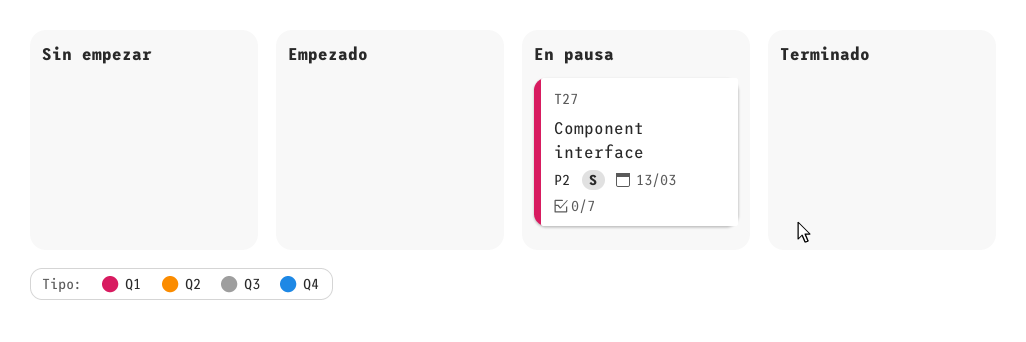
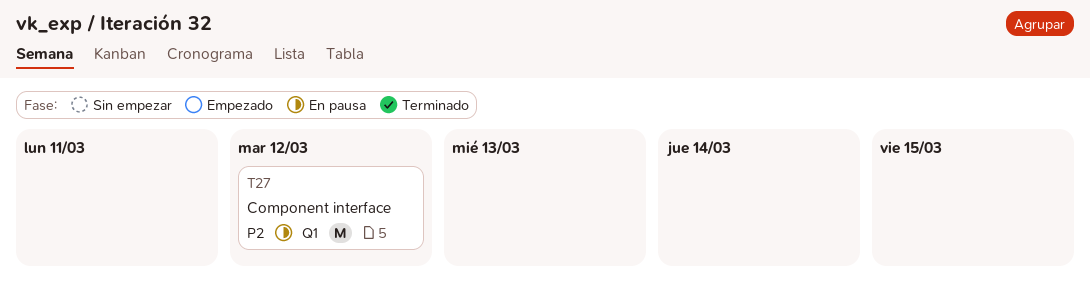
T27, estimate: S -> M
T27, due: Mar 13 -> Mar 12

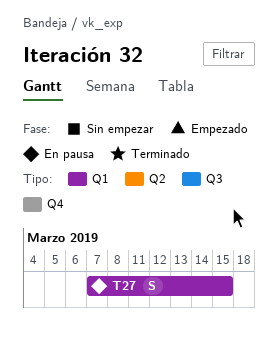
T27, estimate: M -> S
T27, due: Mar 12 -> Mar 15

